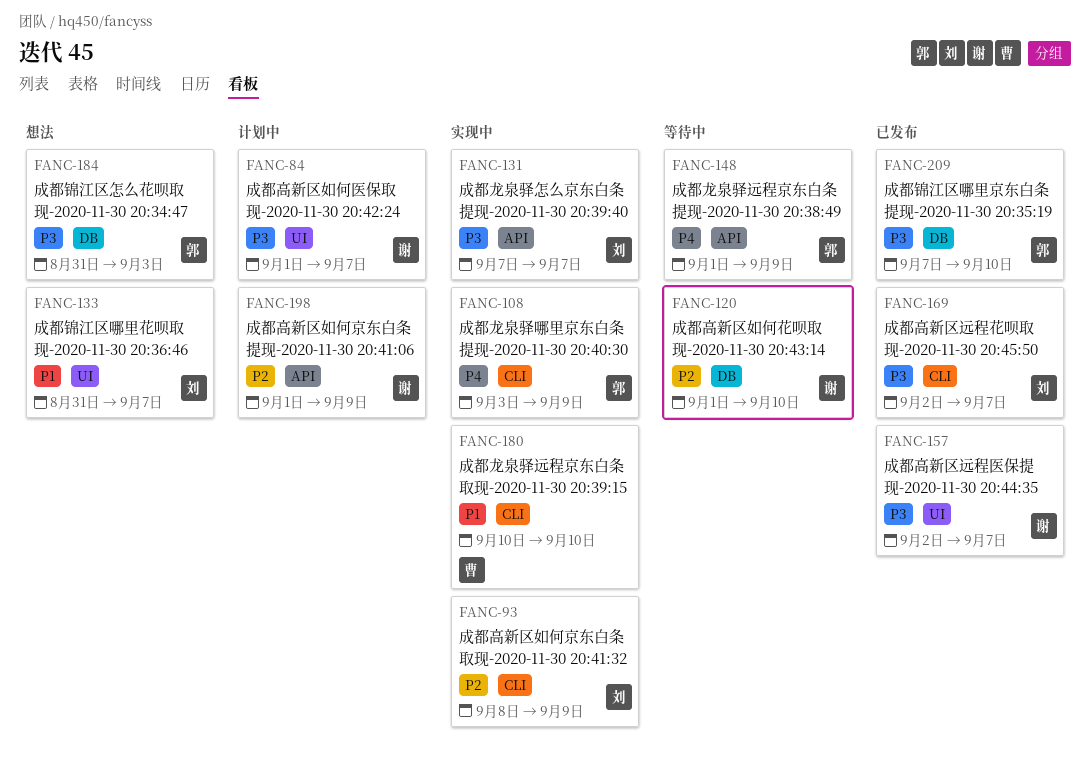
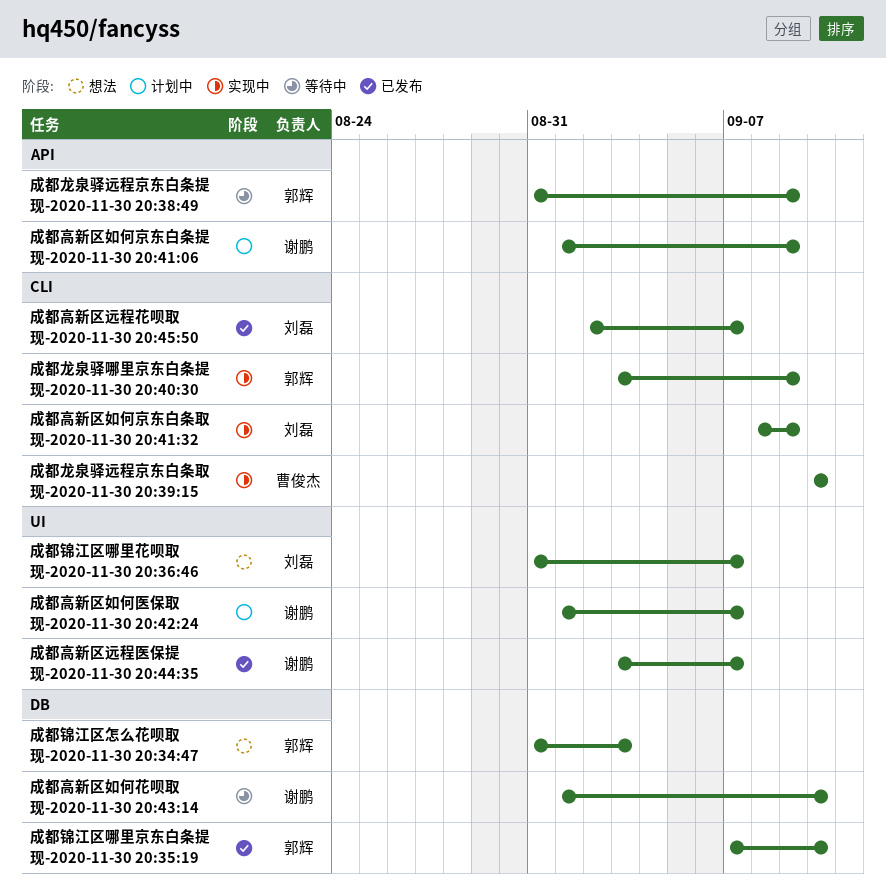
成都高新区远程医保提现-2020-11-30 20:44:35, start: Sep 2 -> Sep 3
成都龙泉驿怎么京东白条提现-2020-11-30 20:39:40: present -> none
成都龙泉驿远程京东白条提现-2020-11-30 20:38:49, start: Sep 1 -> Aug 31

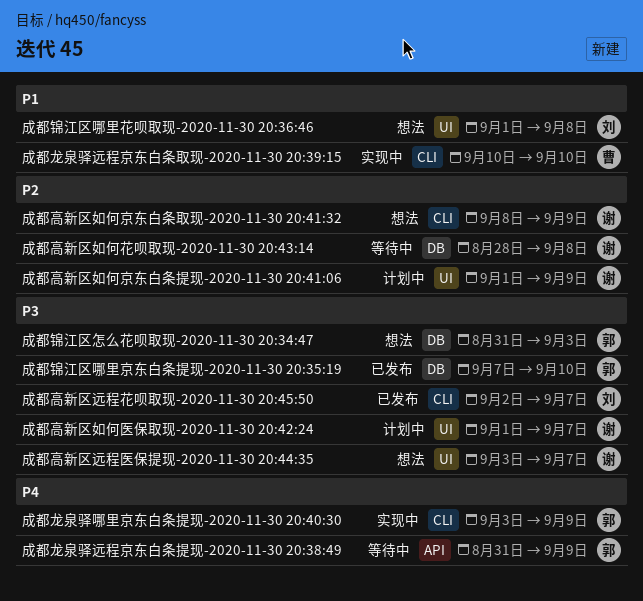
成都锦江区哪里花呗取现-2020-11-30 20:36:46, start: Aug 31 -> Sep 1
成都锦江区哪里花呗取现-2020-11-30 20:36:46, due: Sep 7 -> Sep 8
成都高新区如何京东白条取现-2020-11-30 20:41:32, status: 实现中 -> 想法
成都高新区如何京东白条取现-2020-11-30 20:41:32, owner: 刘磊 -> 谢鹏
成都高新区如何京东白条提现-2020-11-30 20:41:06, label: API -> UI
成都高新区如何花呗取现-2020-11-30 20:43:14, start: Sep 1 -> Aug 28
成都高新区如何花呗取现-2020-11-30 20:43:14, due: Sep 10 -> Sep 8
成都高新区远程医保提现-2020-11-30 20:44:35, status: 已发布 -> 想法

